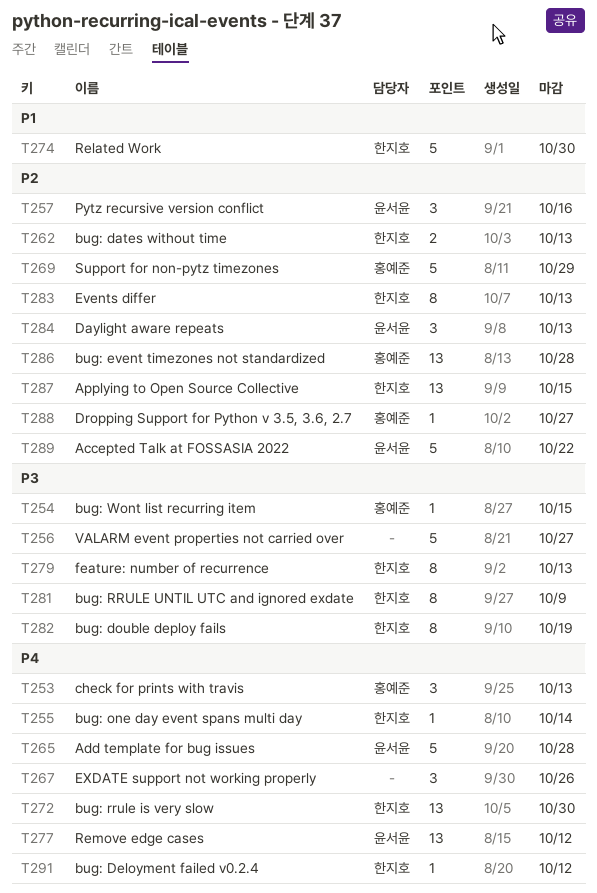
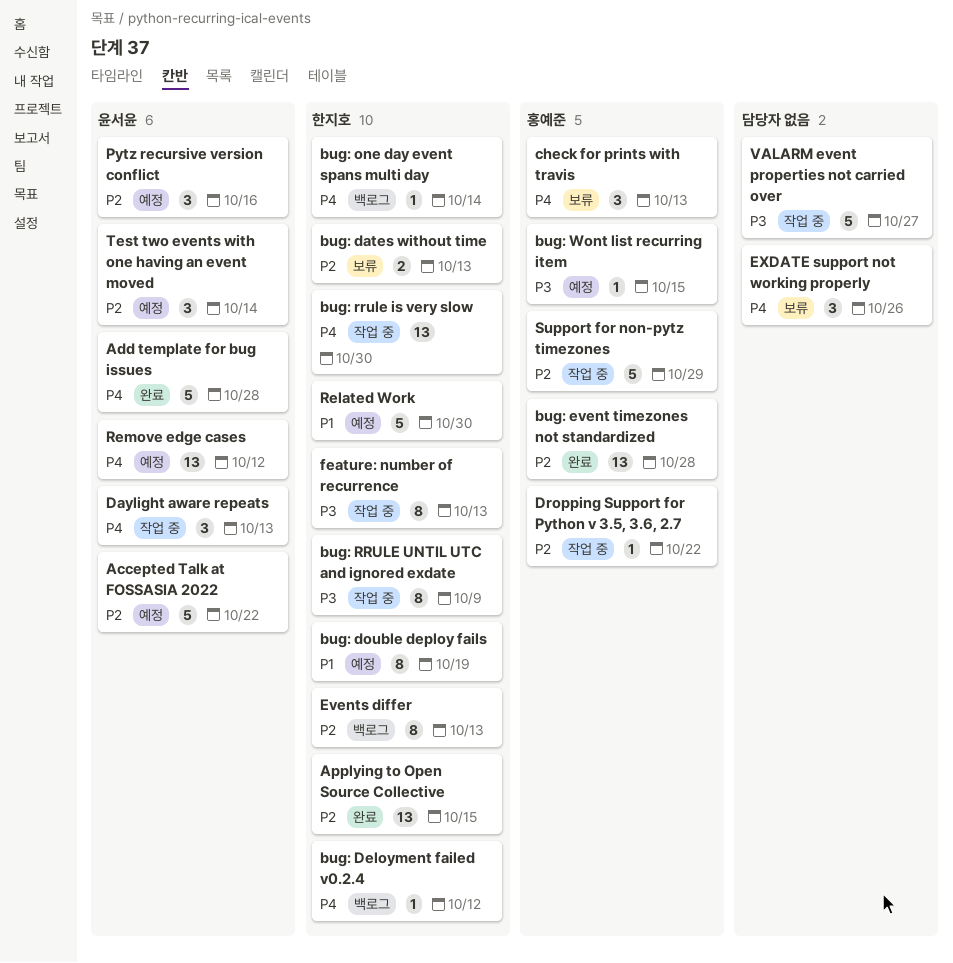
bug: double deploy fails, priority: P3 -> P1
Daylight aware repeats, priority: P2 -> P4
Dropping Support for Python v 3.5, 3.6, 2.7, due: Oct 27 -> Oct 22
Test two events with one having an event moved: none -> present

